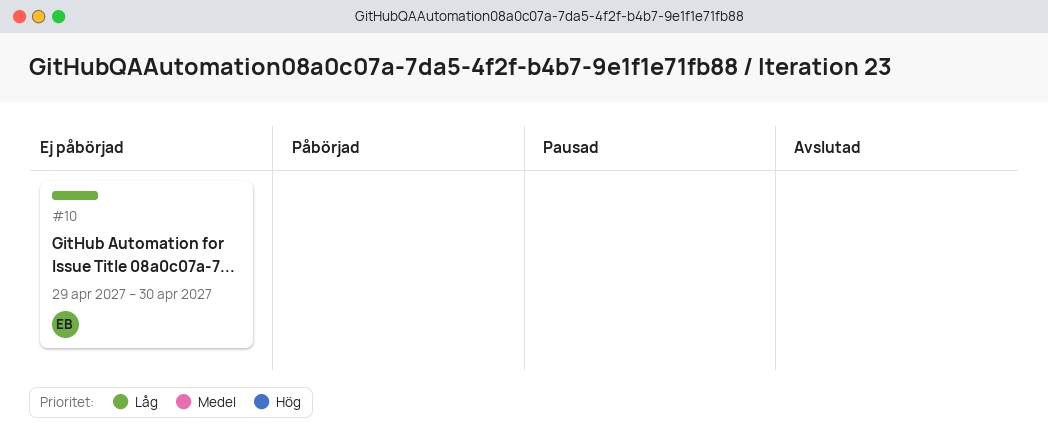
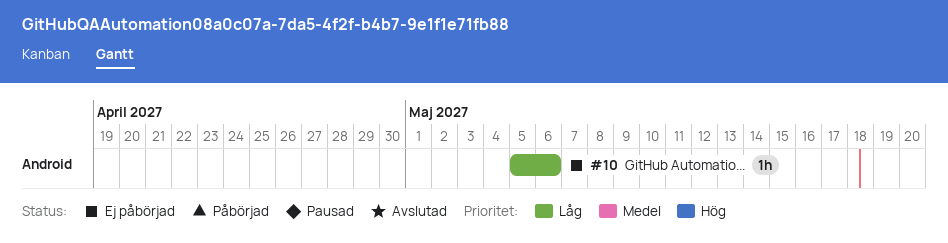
#10, start: Apr 29 -> May 5
#10, due: Apr 30 -> May 6

